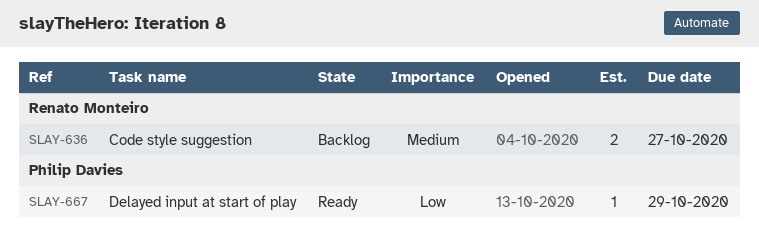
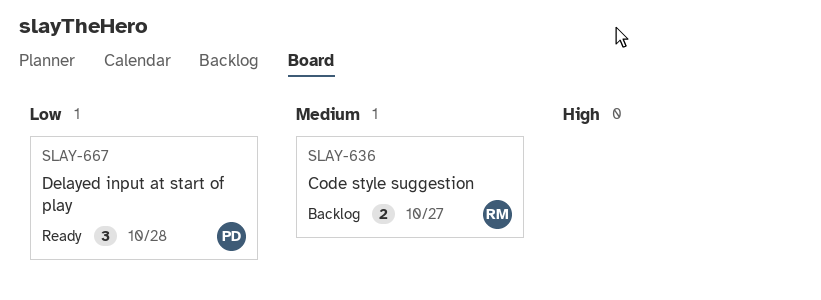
SLAY-667, estimate: 1 -> 3
SLAY-667, due: Oct 29 -> Oct 28

